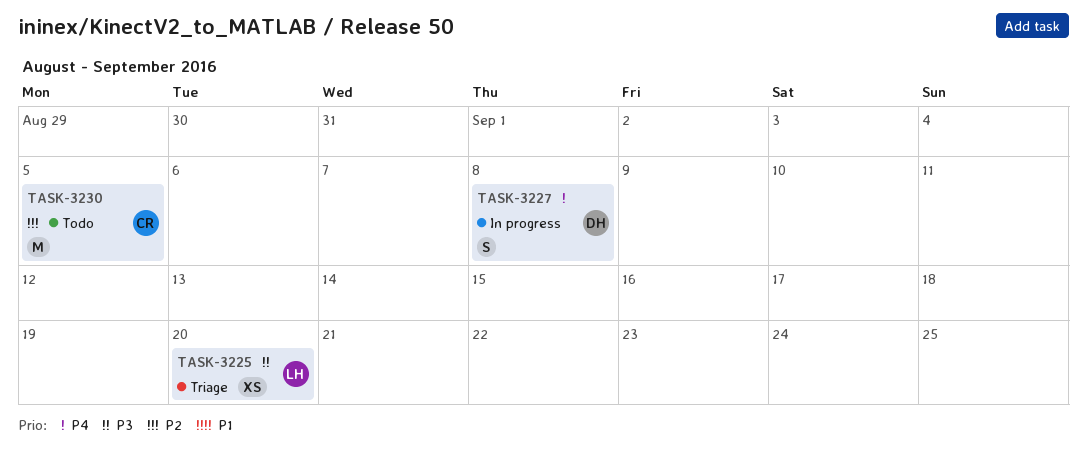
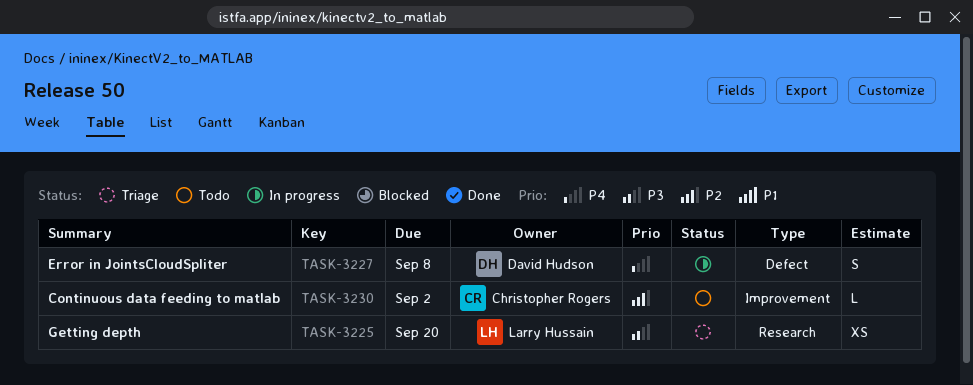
TASK-3230, estimate: M -> L
TASK-3230, due: Sep 5 -> Sep 2

